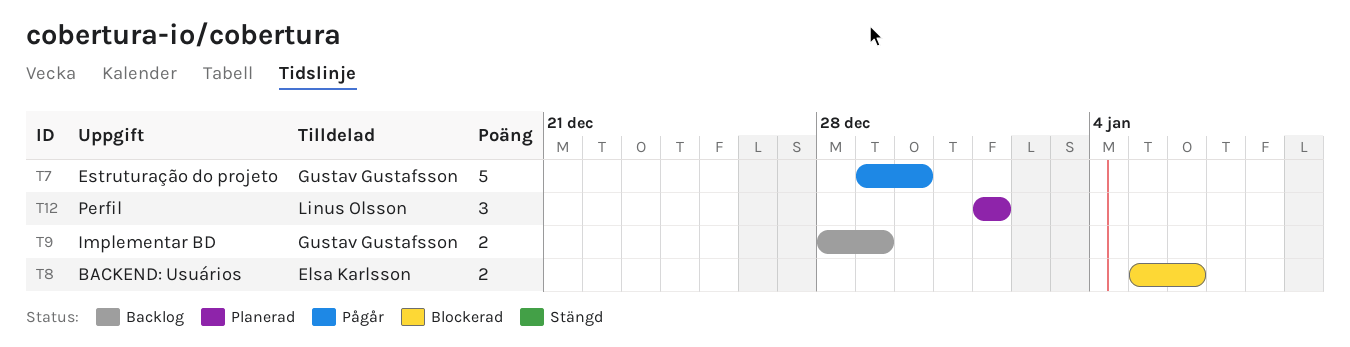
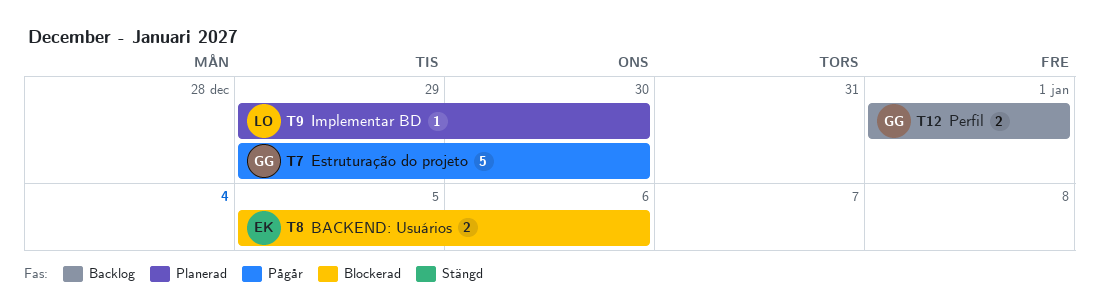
T9, status: Backlog -> Planerad
T9, owner: Gustav Gustafsson -> Linus Olsson
T9, estimate: 2 -> 1
T9, start: Dec 28 -> Dec 29
T9, due: Dec 29 -> Dec 30
T12, status: Planerad -> Backlog
T12, owner: Linus Olsson -> Gustav Gustafsson
T12, estimate: 3 -> 2

